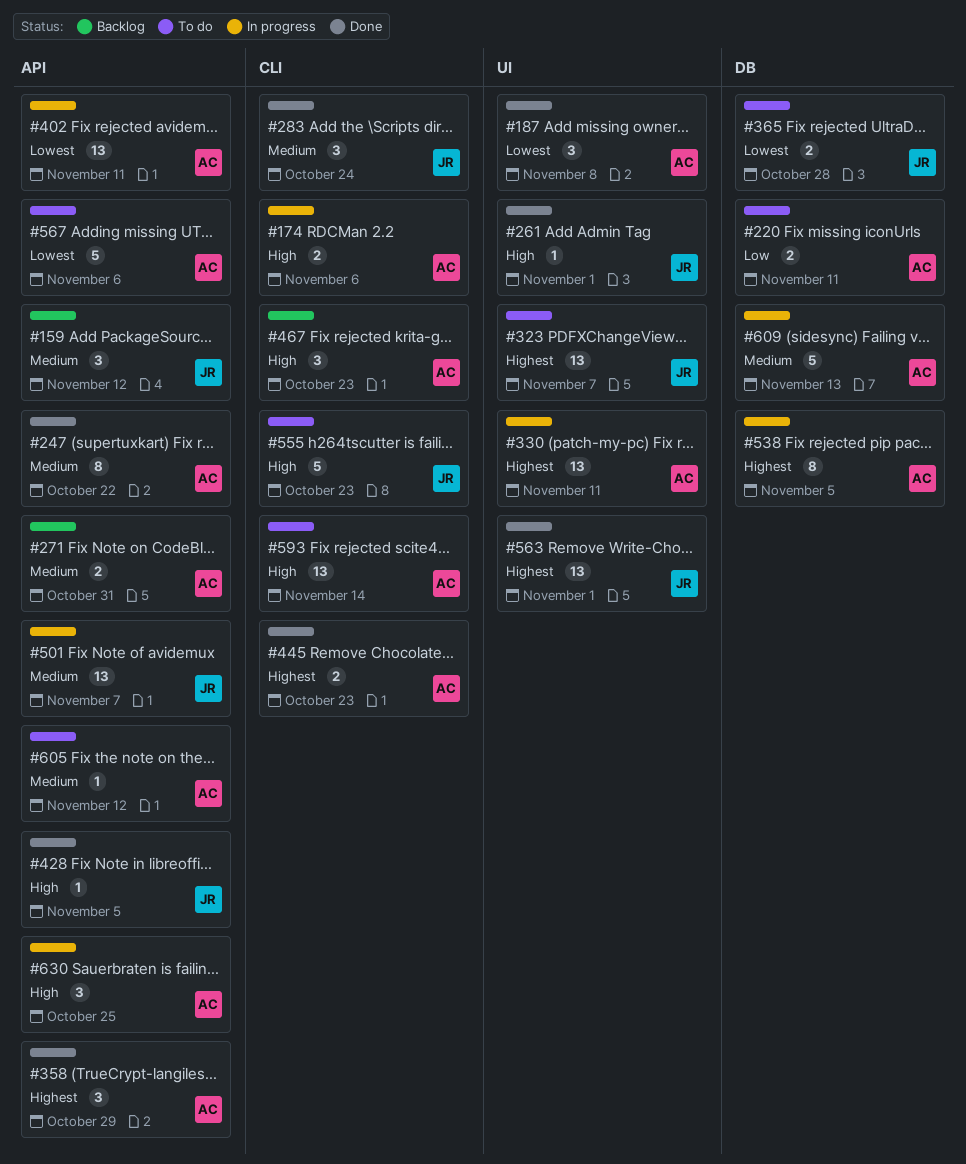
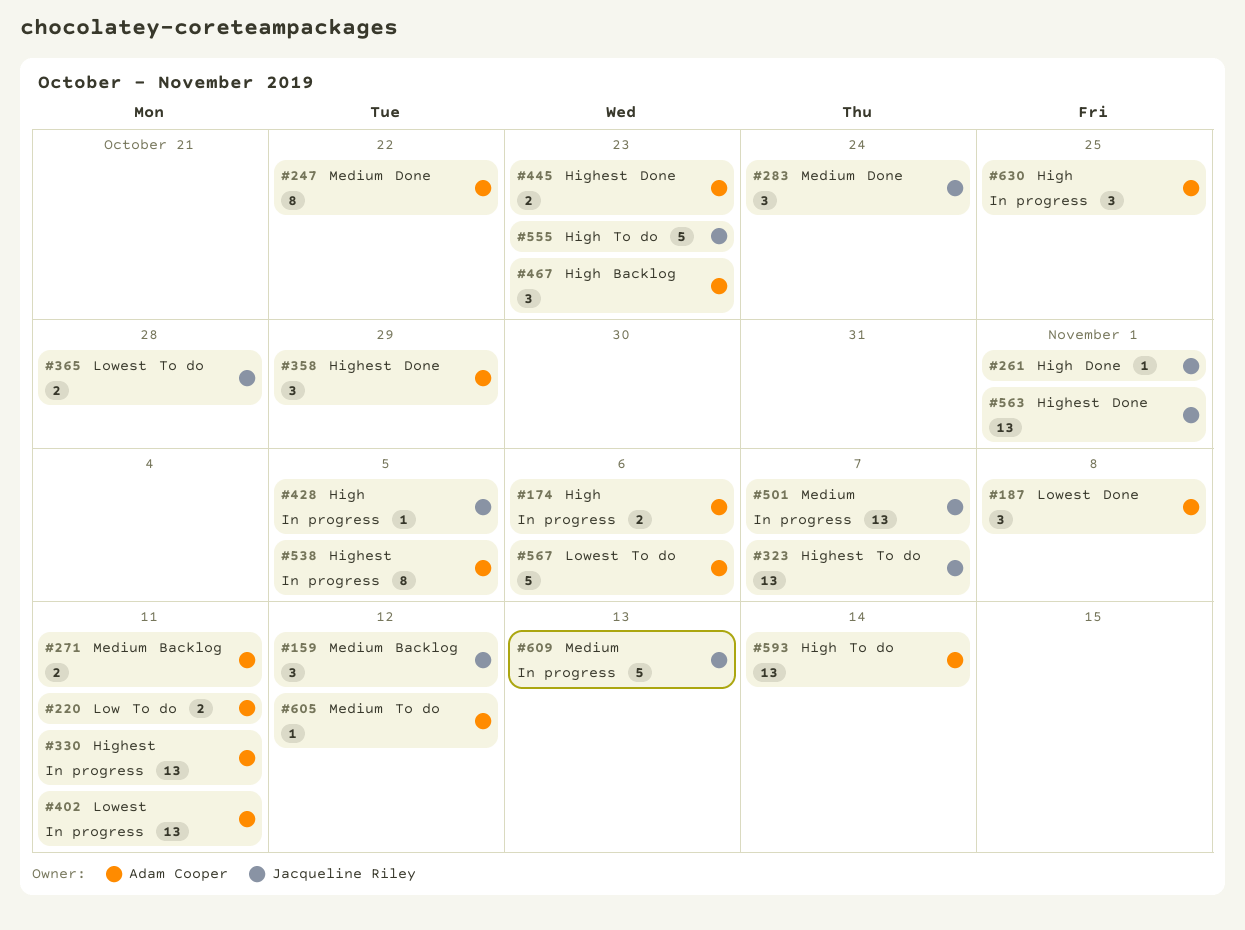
#271, due: Oct 31 -> Nov 11
#428, status: Done -> In progress
#609, owner: Adam Cooper -> Jacqueline Riley

